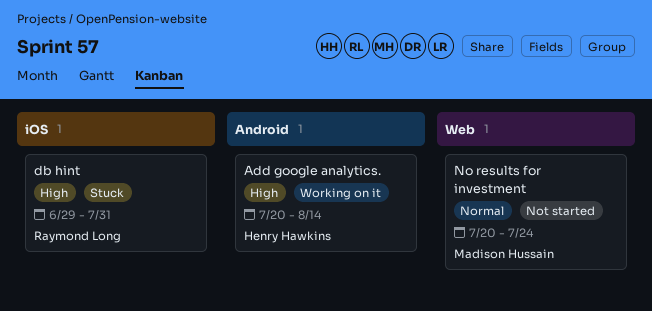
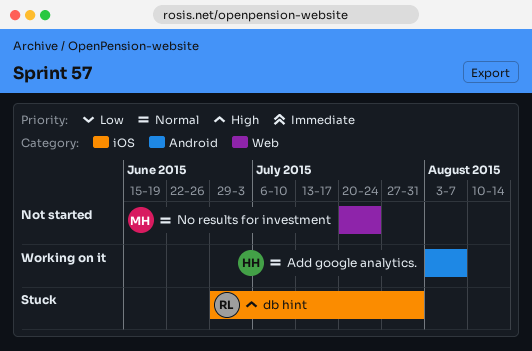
Add google analytics., priority: High -> Normal
Add google analytics., start: Jul 20 -> Aug 3
Add google analytics., due: Aug 14 -> Aug 7

